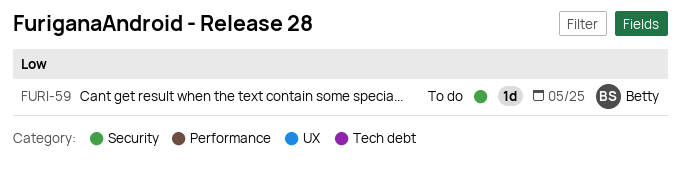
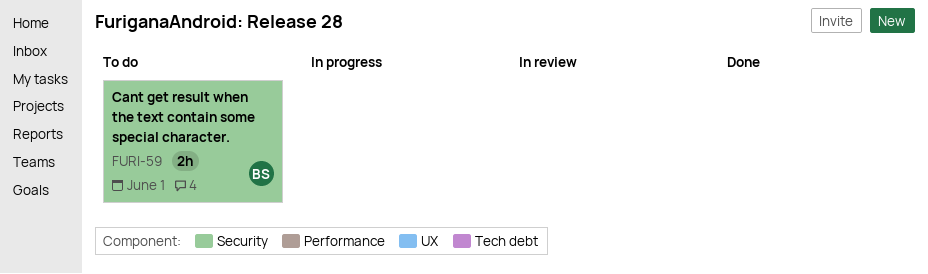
FURI-59, estimate: 1d -> 2h
FURI-59, due: May 25 -> Jun 1

